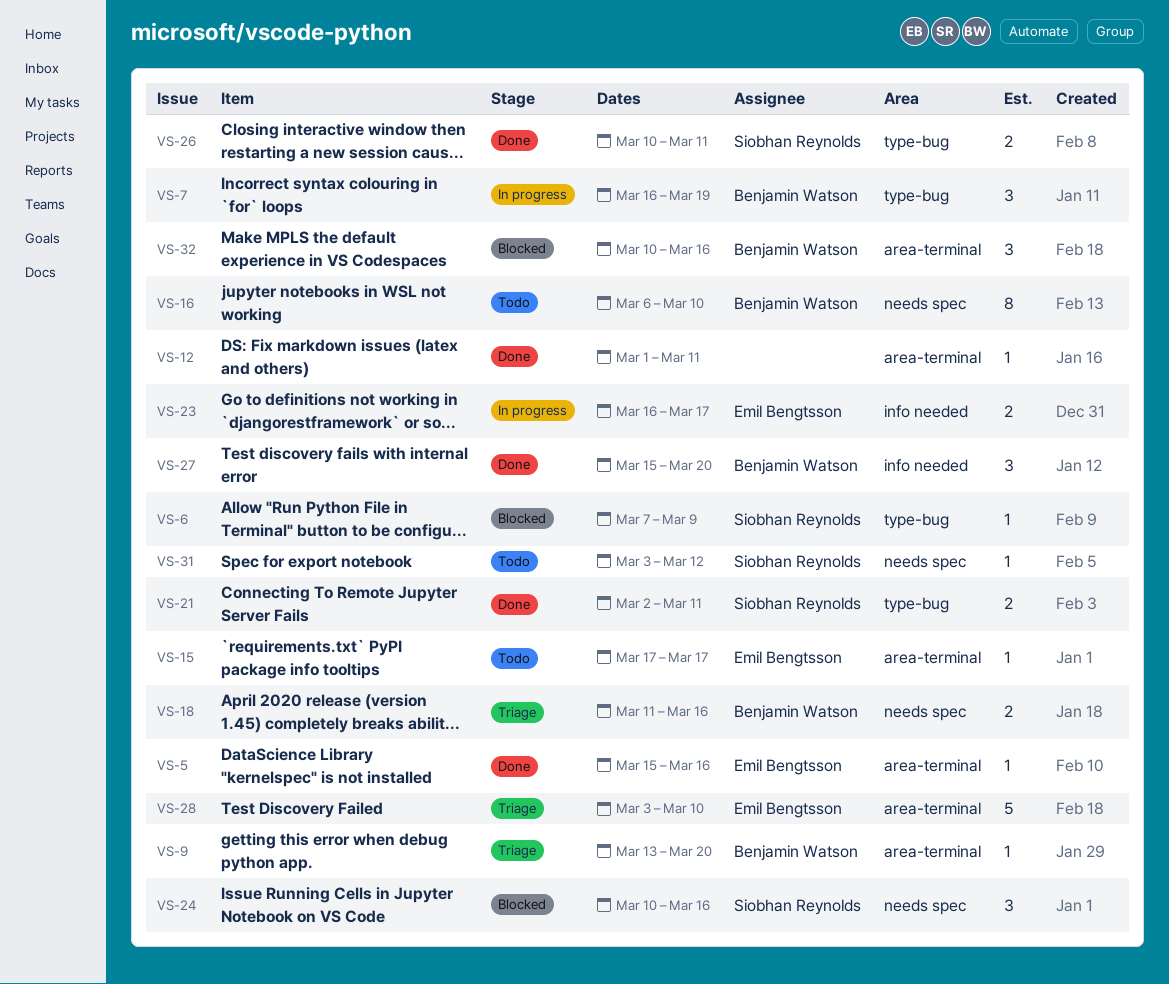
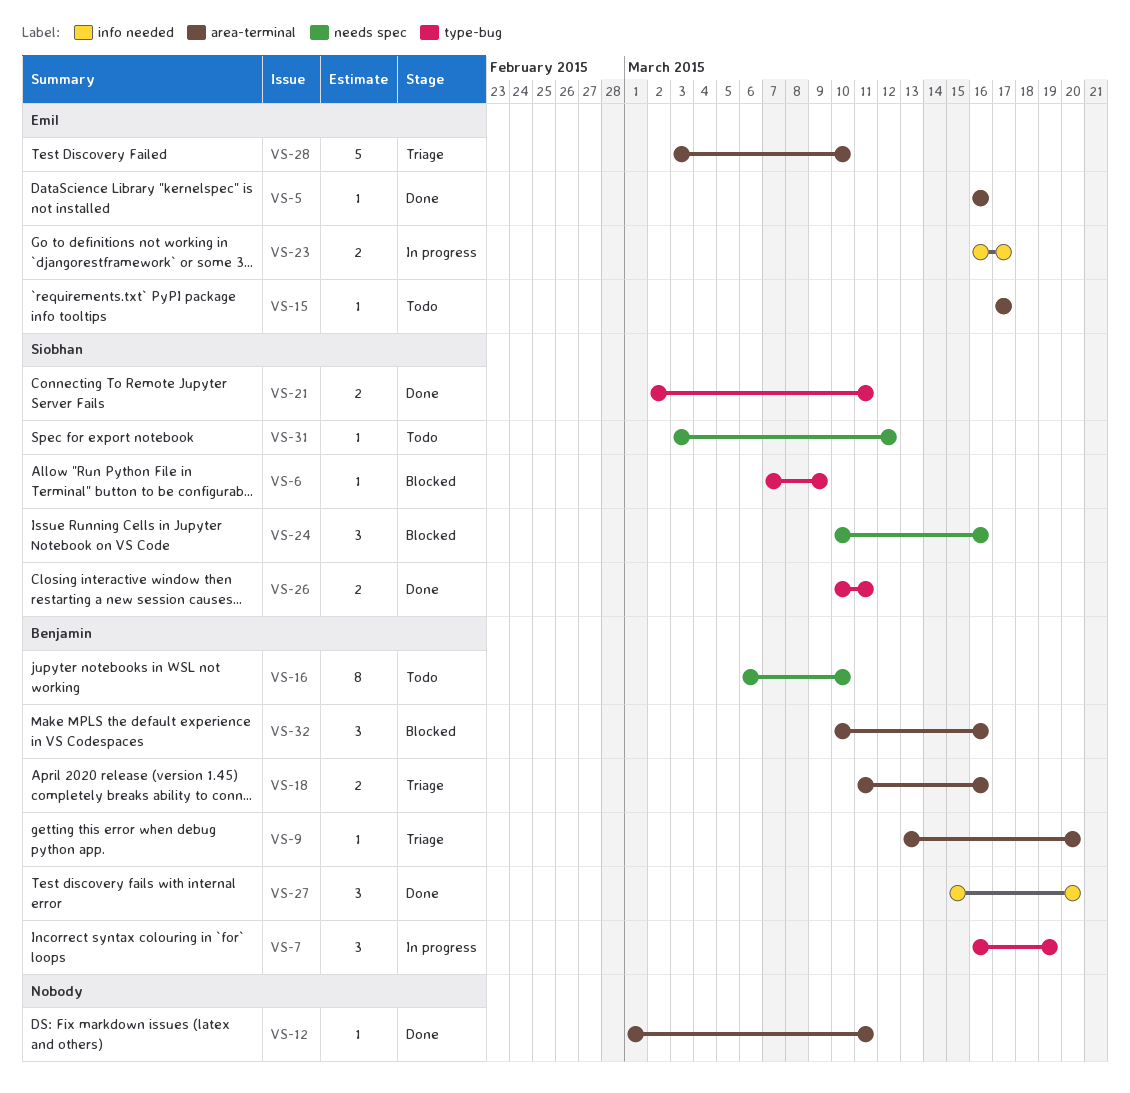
VS-5, start: Mar 15 -> Mar 16
VS-18, label: needs spec -> area-terminal

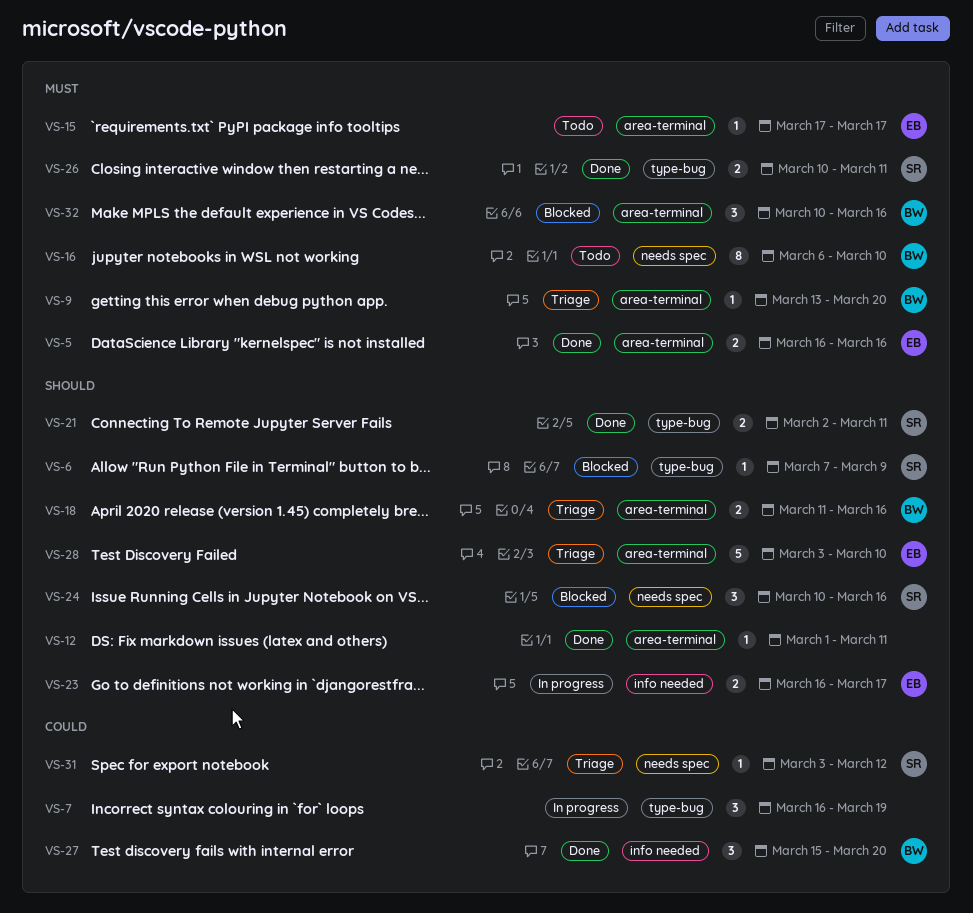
VS-5, estimate: 1 -> 2
VS-7, owner: Benjamin -> none
VS-31, status: Todo -> Triage

